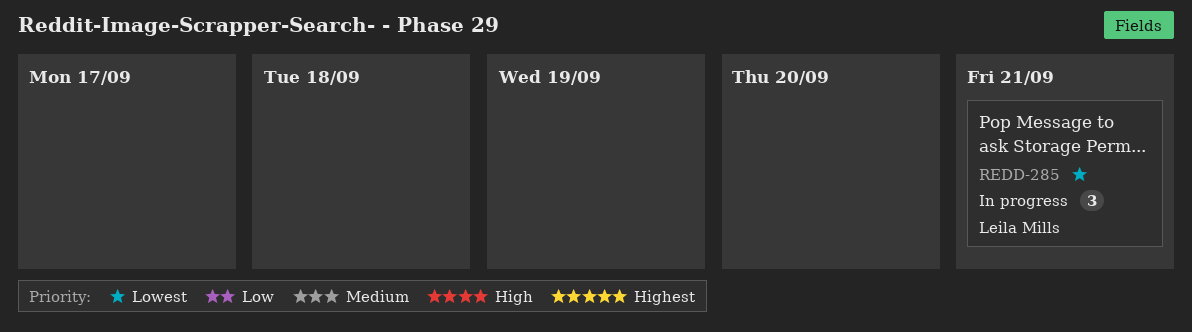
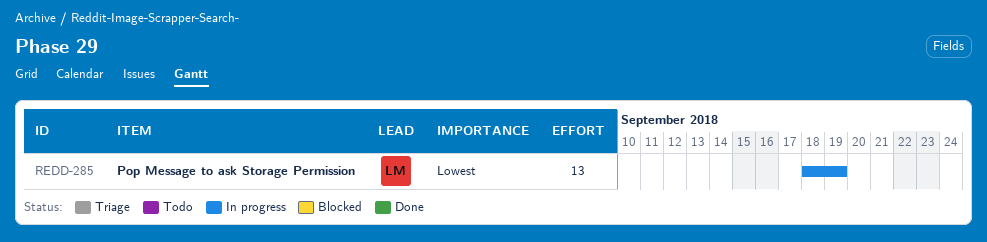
REDD-285, estimate: 3 -> 13
REDD-285, due: Sep 21 -> Sep 19

